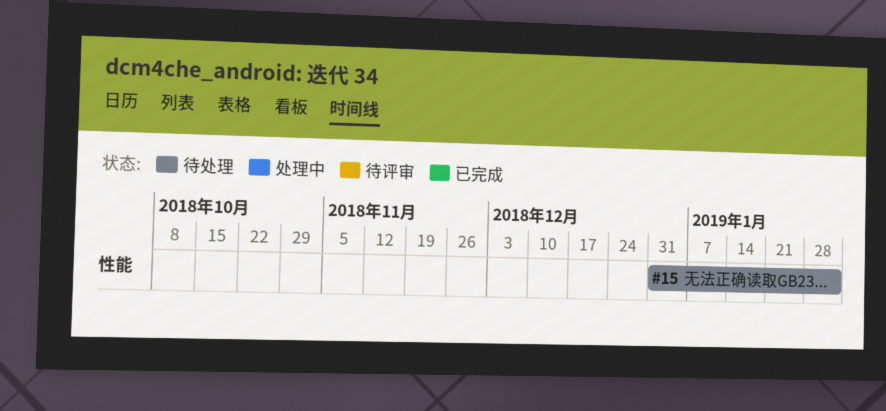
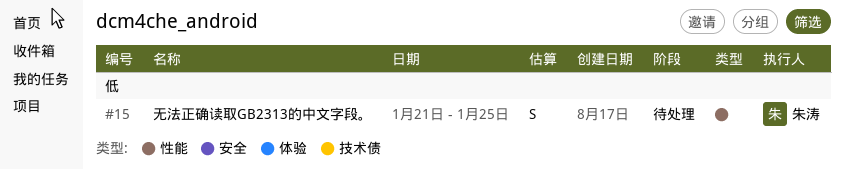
#15, start: Dec 31 -> Jan 21
#15, due: Feb 1 -> Jan 25

